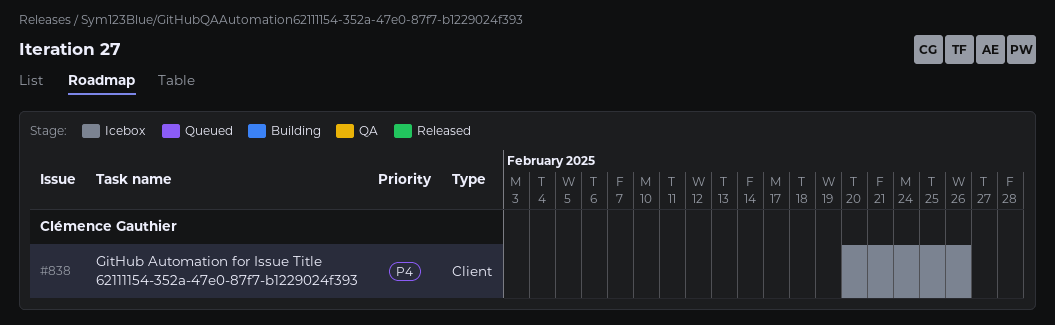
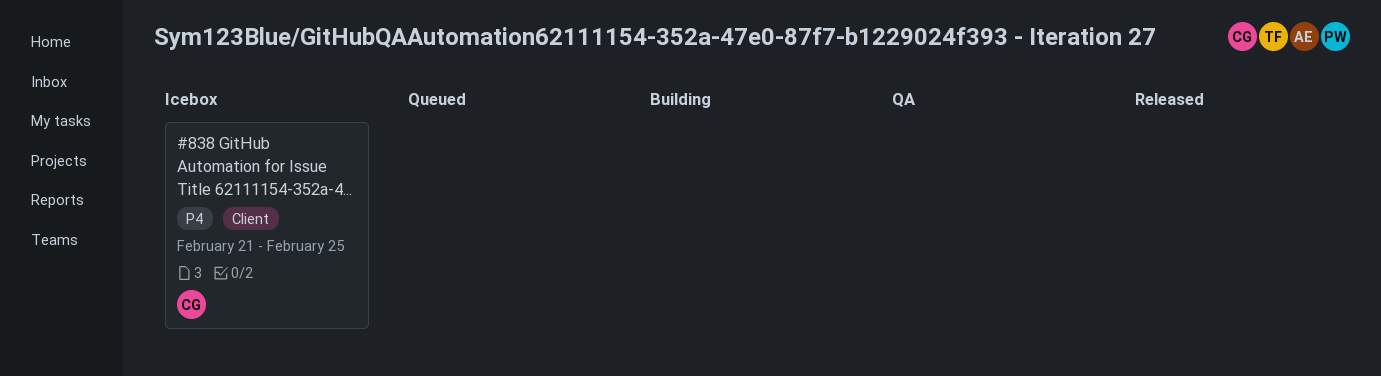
#838, start: Feb 20 -> Feb 21
#838, due: Feb 26 -> Feb 25

